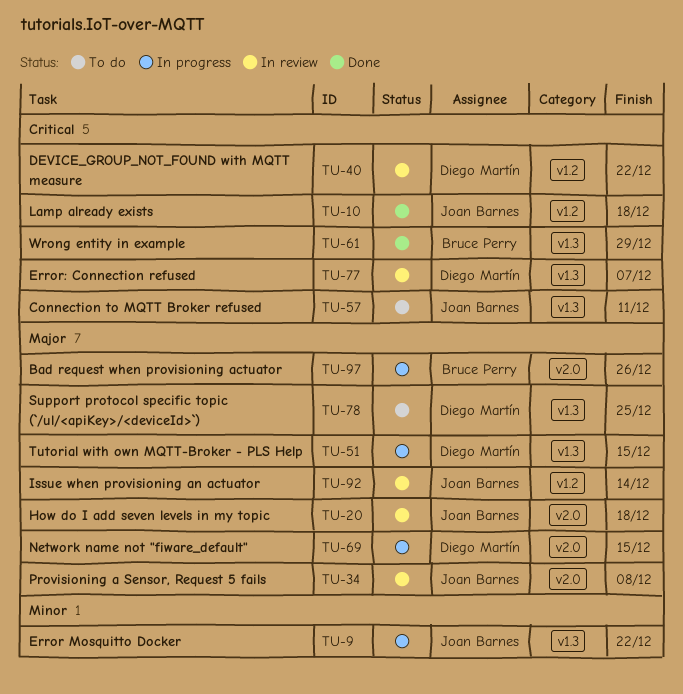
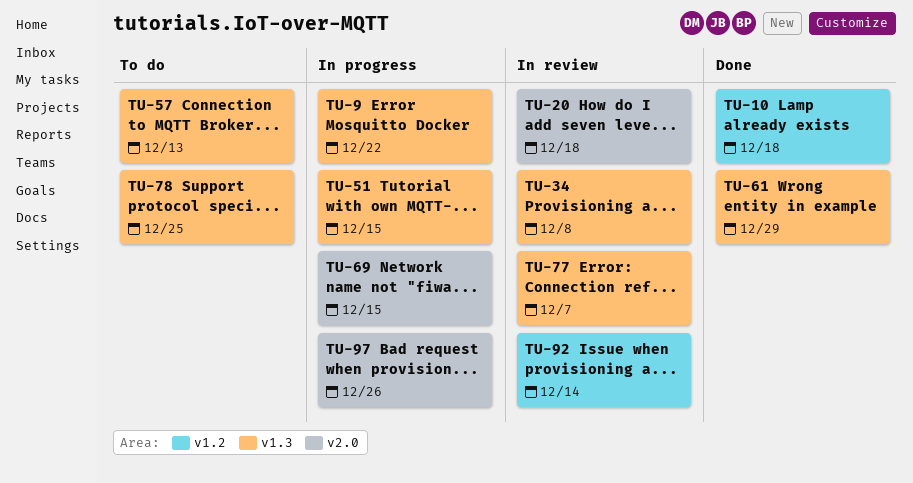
TU-34, label: v2.0 -> v1.3
TU-40: present -> none
TU-57, due: Dec 11 -> Dec 13

